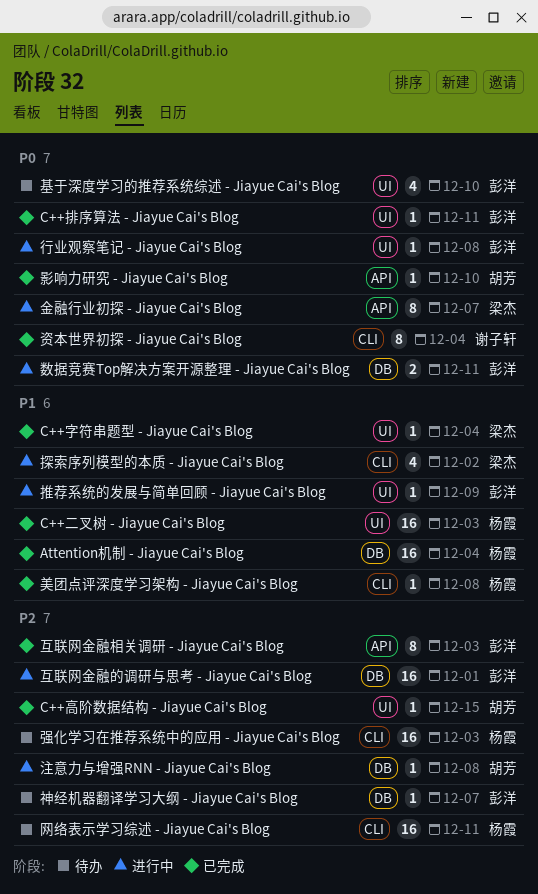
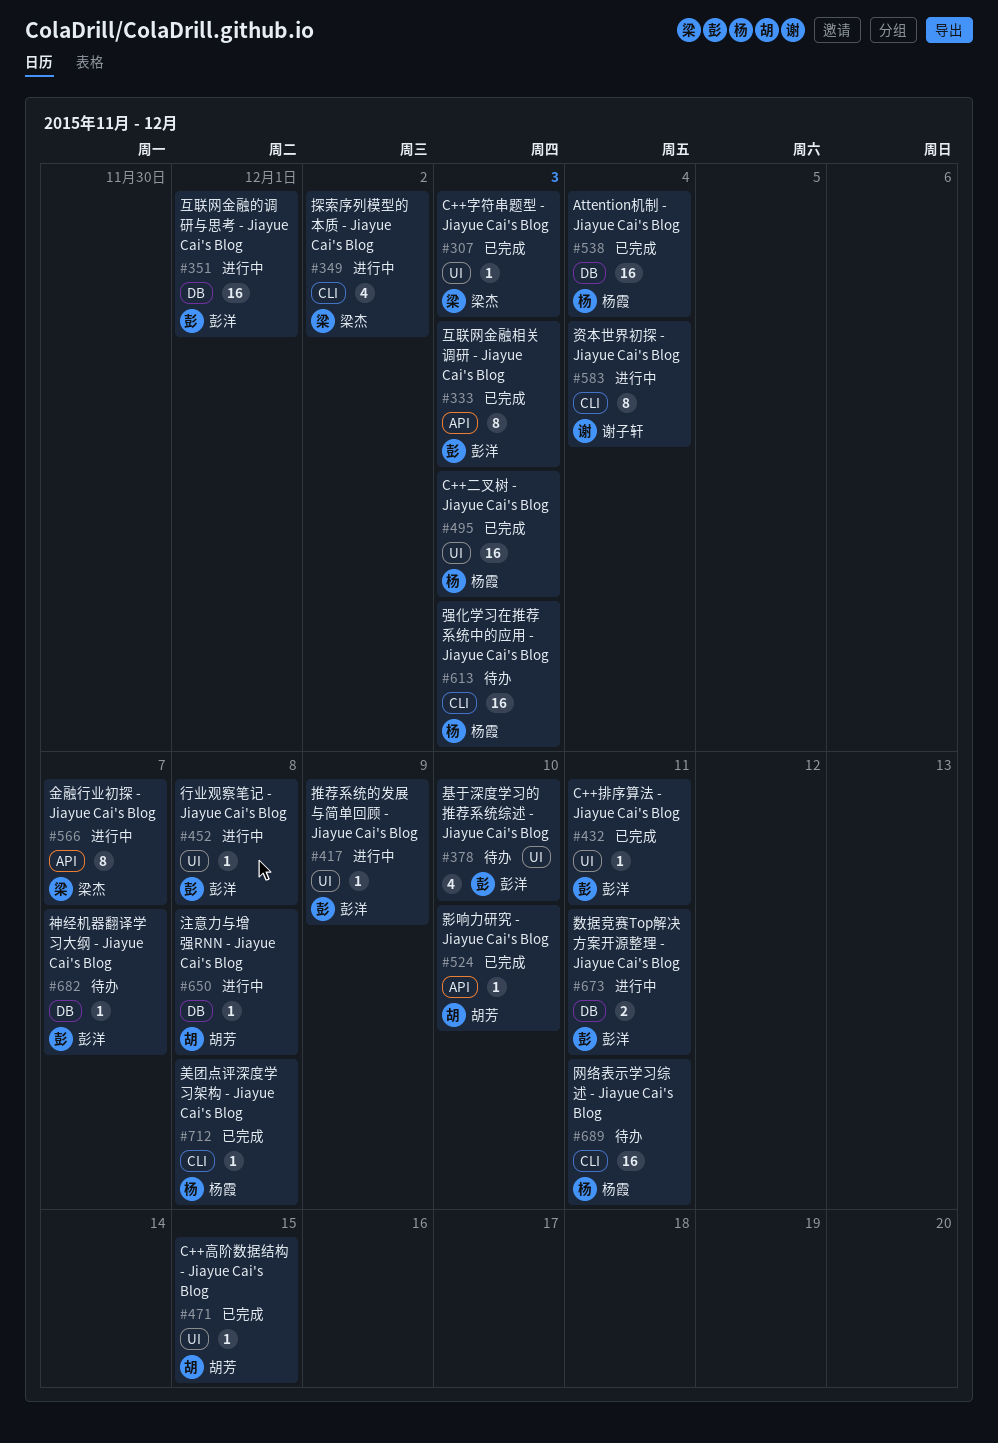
C++字符串题型 - Jiayue Cai's Blog, due: Dec 4 -> Dec 3
资本世界初探 - Jiayue Cai's Blog, status: 已完成 -> 进行中

